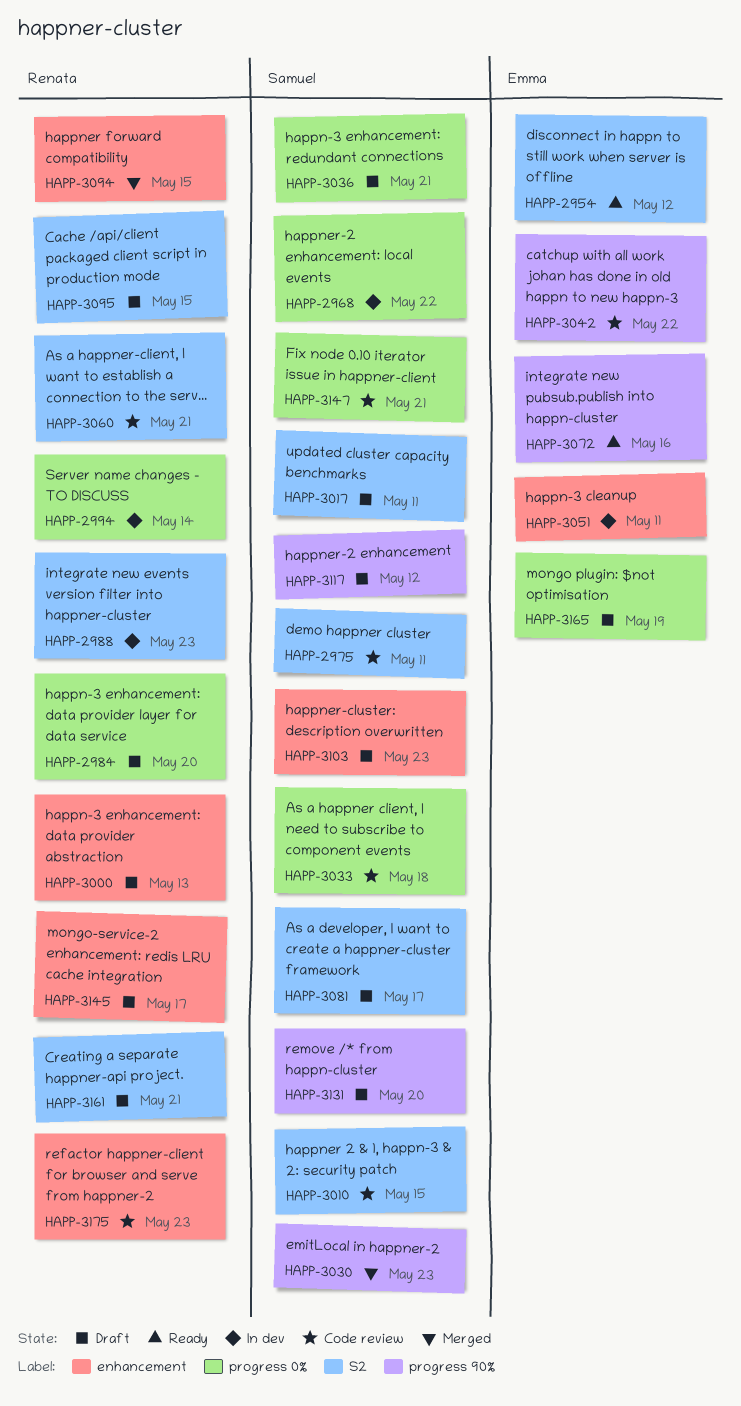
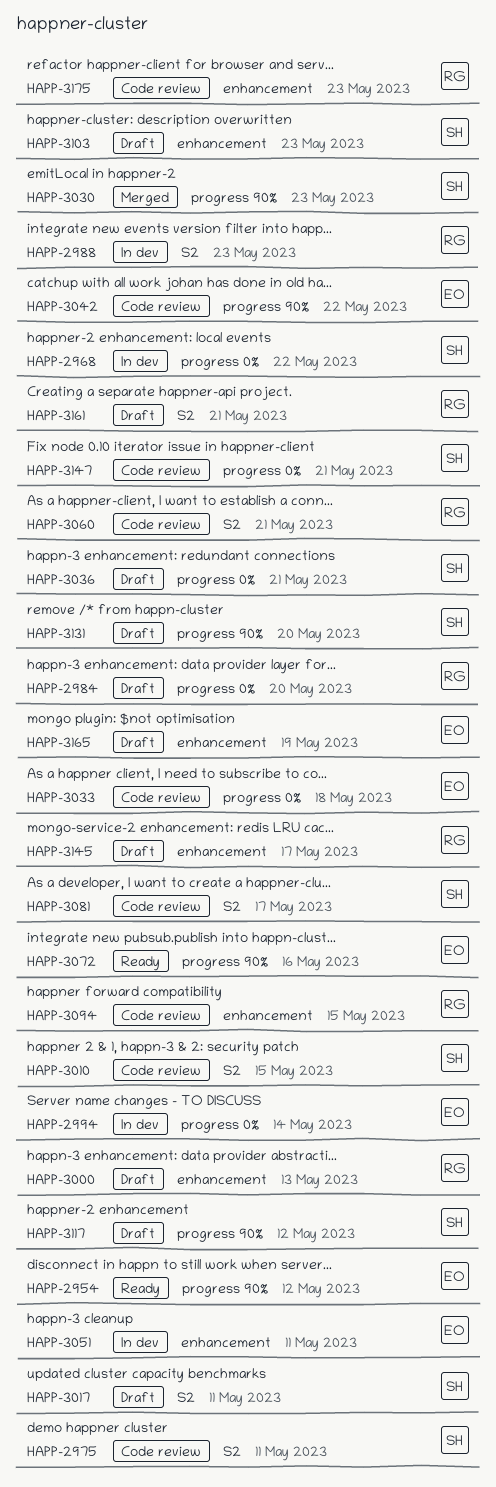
HAPP-2954, label: S2 -> progress 90%
HAPP-2994, owner: Renata -> Emma
HAPP-3033, owner: Samuel -> Emma
HAPP-3081, status: Draft -> Code review
HAPP-3094, status: Merged -> Code review
HAPP-3095: present -> none
HAPP-3165, label: progress 0% -> enhancement

